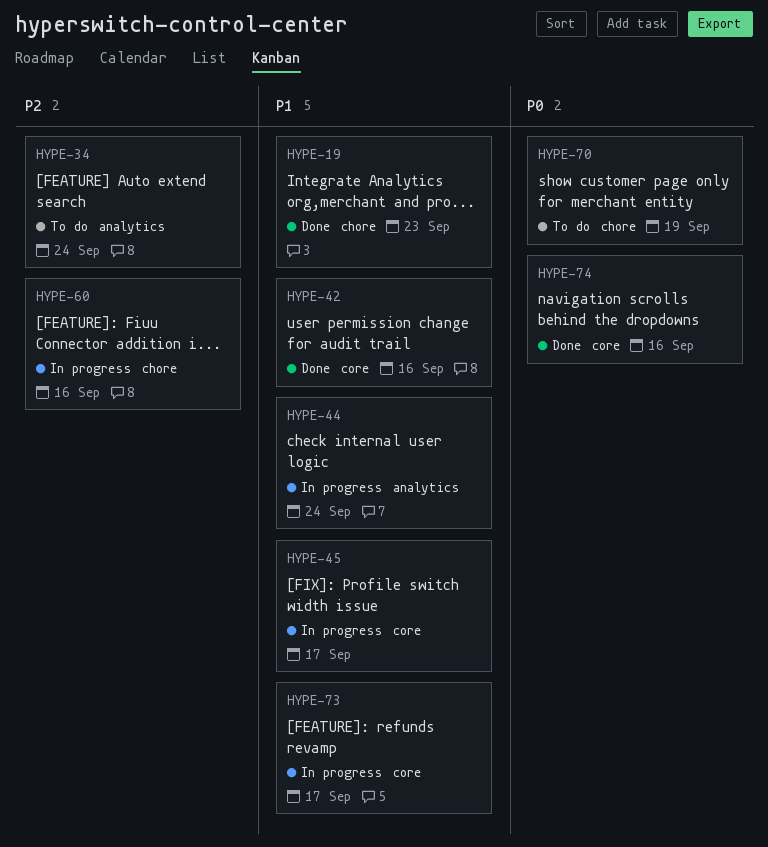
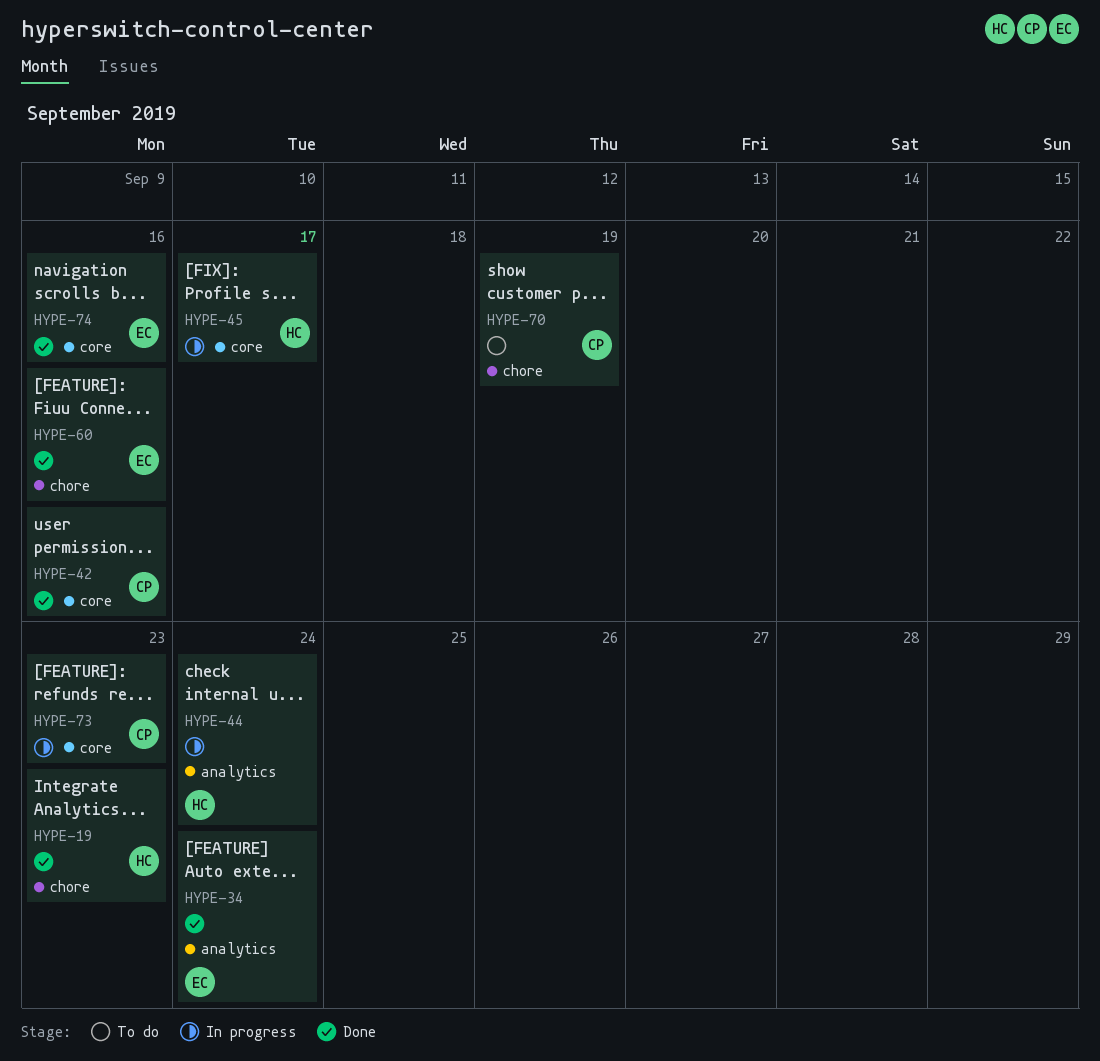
HYPE-34, status: To do -> Done
HYPE-60, status: In progress -> Done
HYPE-73, due: Sep 17 -> Sep 23

